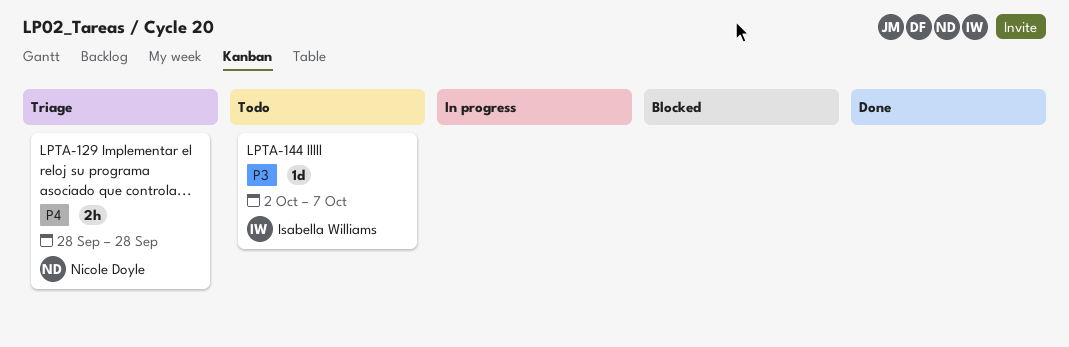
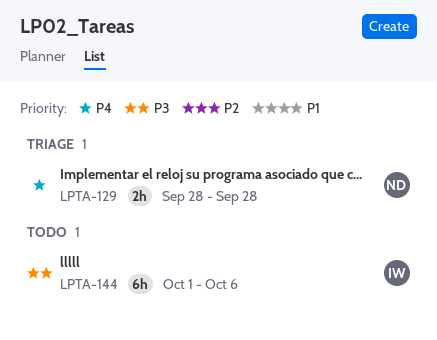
LPTA-144, estimate: 1d -> 6h
LPTA-144, start: Oct 2 -> Oct 1
LPTA-144, due: Oct 7 -> Oct 6

